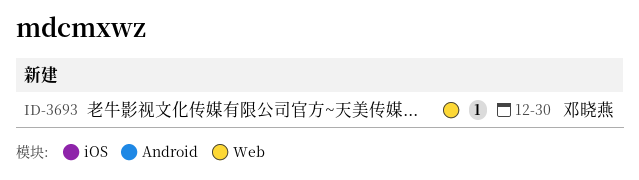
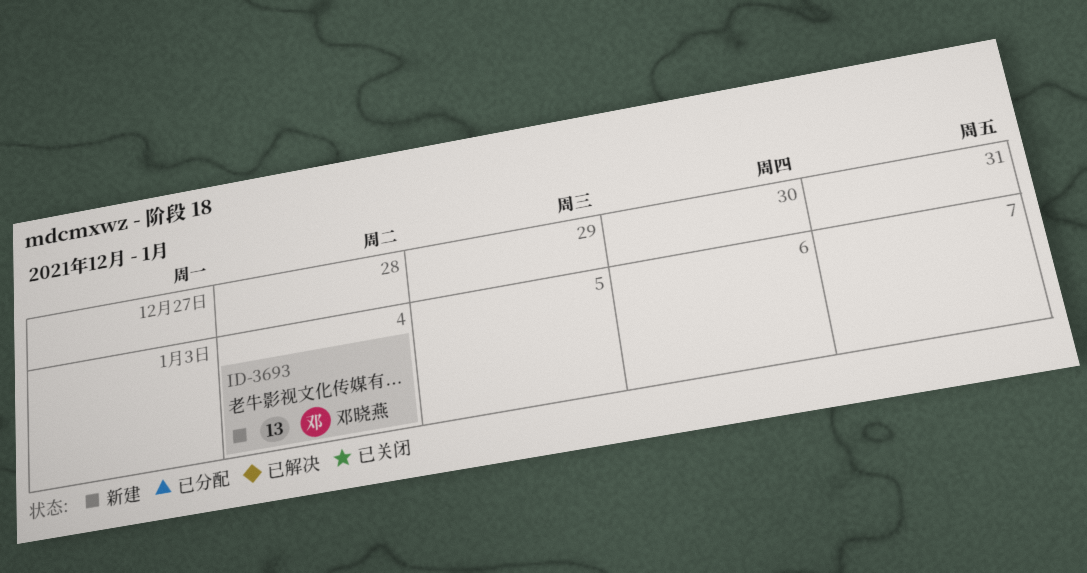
ID-3693, estimate: 1 -> 13
ID-3693, due: Dec 30 -> Jan 4

